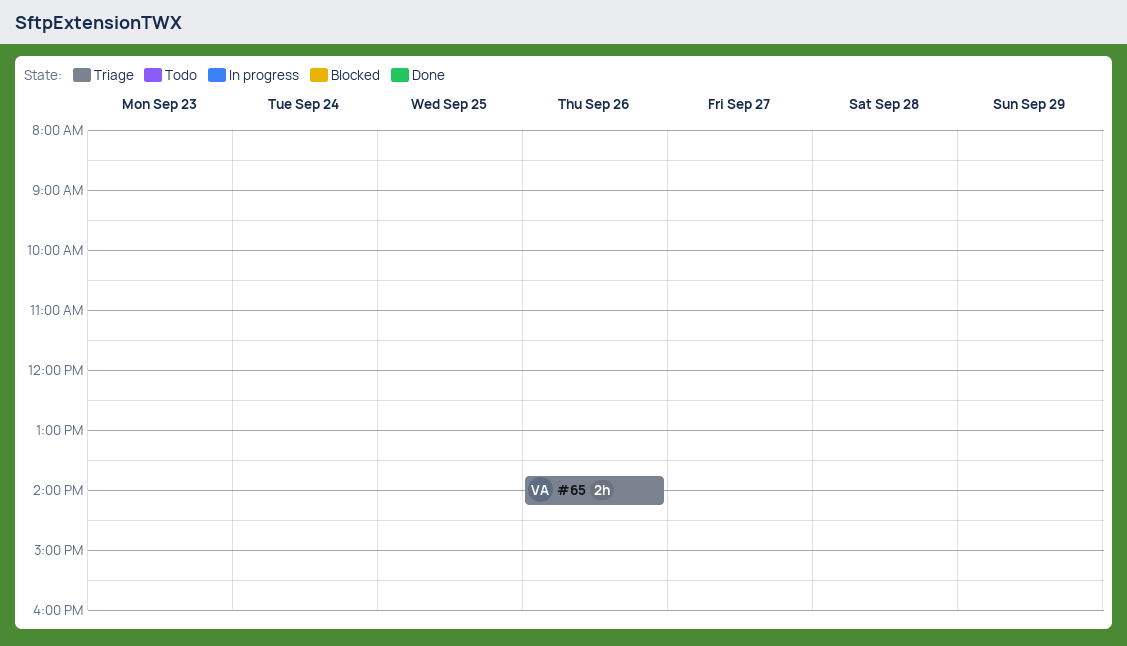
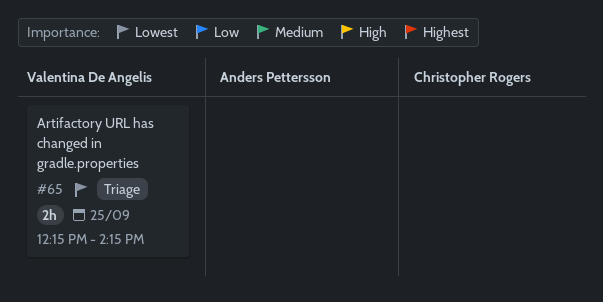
#65, day: Sep 26 -> Sep 25
#65, begins: 13:45 -> 12:15

